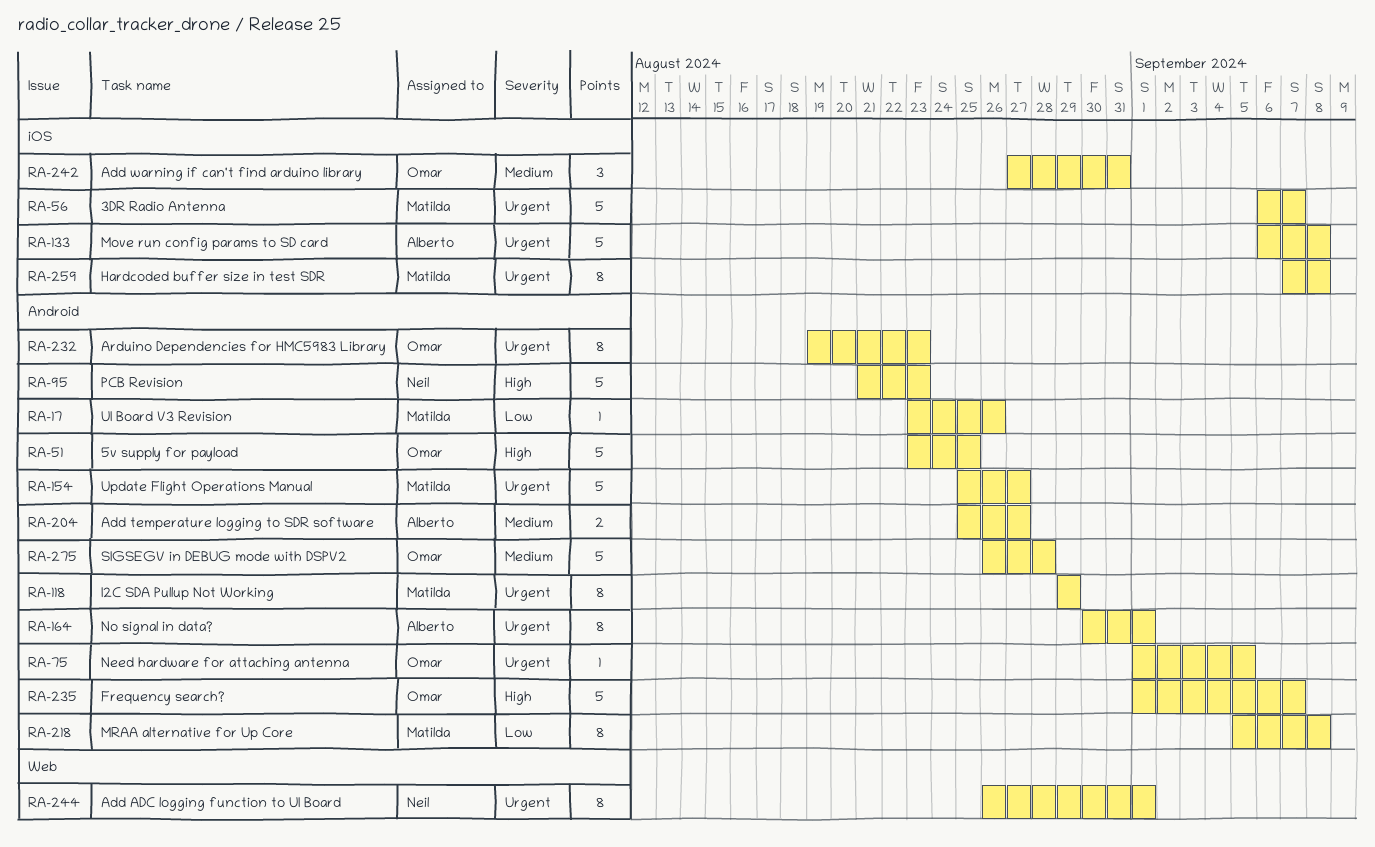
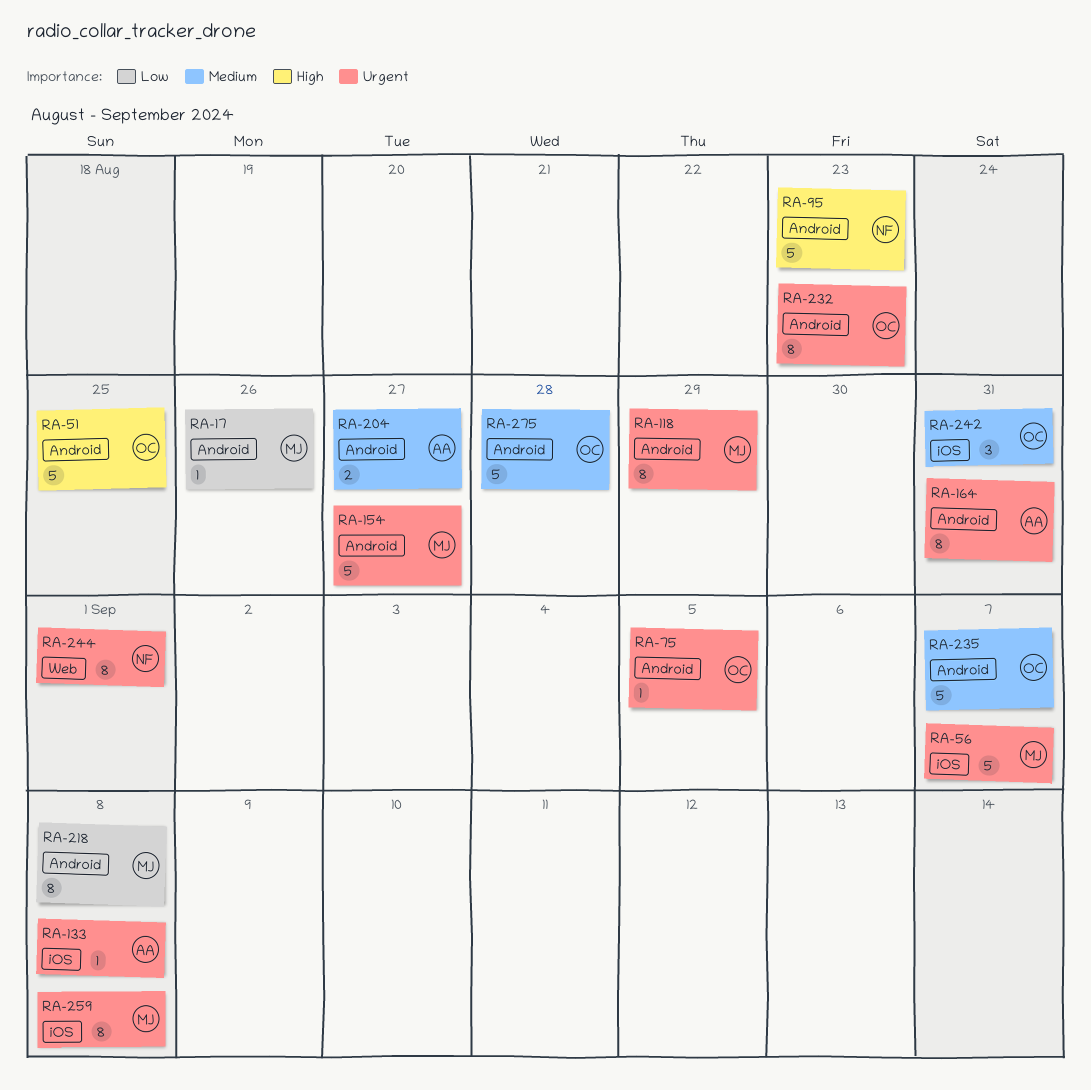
RA-133, estimate: 5 -> 1
RA-164, due: Sep 1 -> Aug 31
RA-235, priority: High -> Medium

